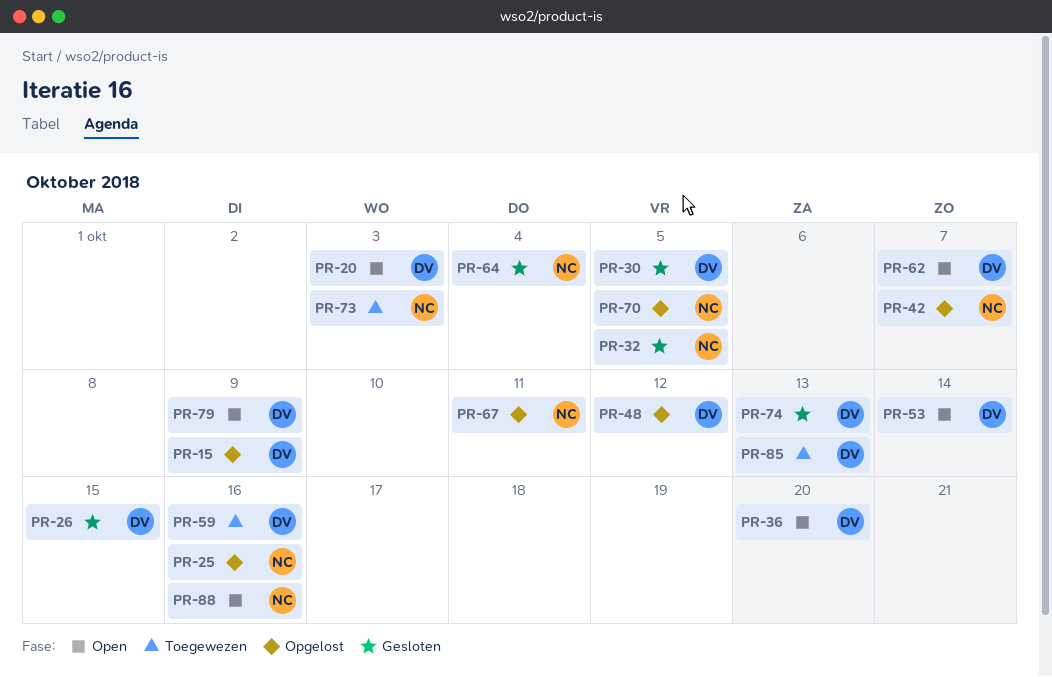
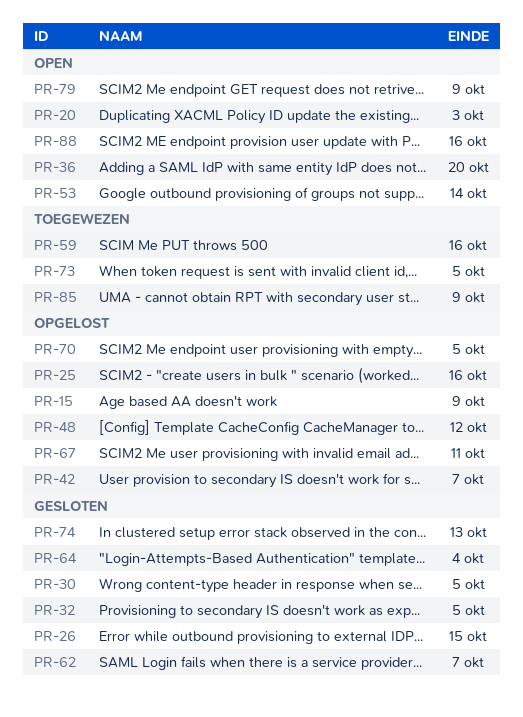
PR-62, status: Open -> Gesloten
PR-73, due: Oct 3 -> Oct 5
PR-85, due: Oct 13 -> Oct 9

